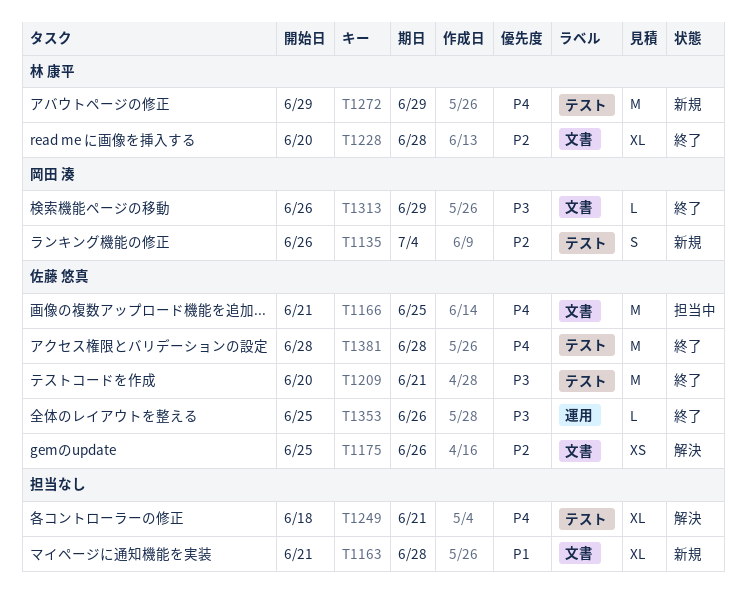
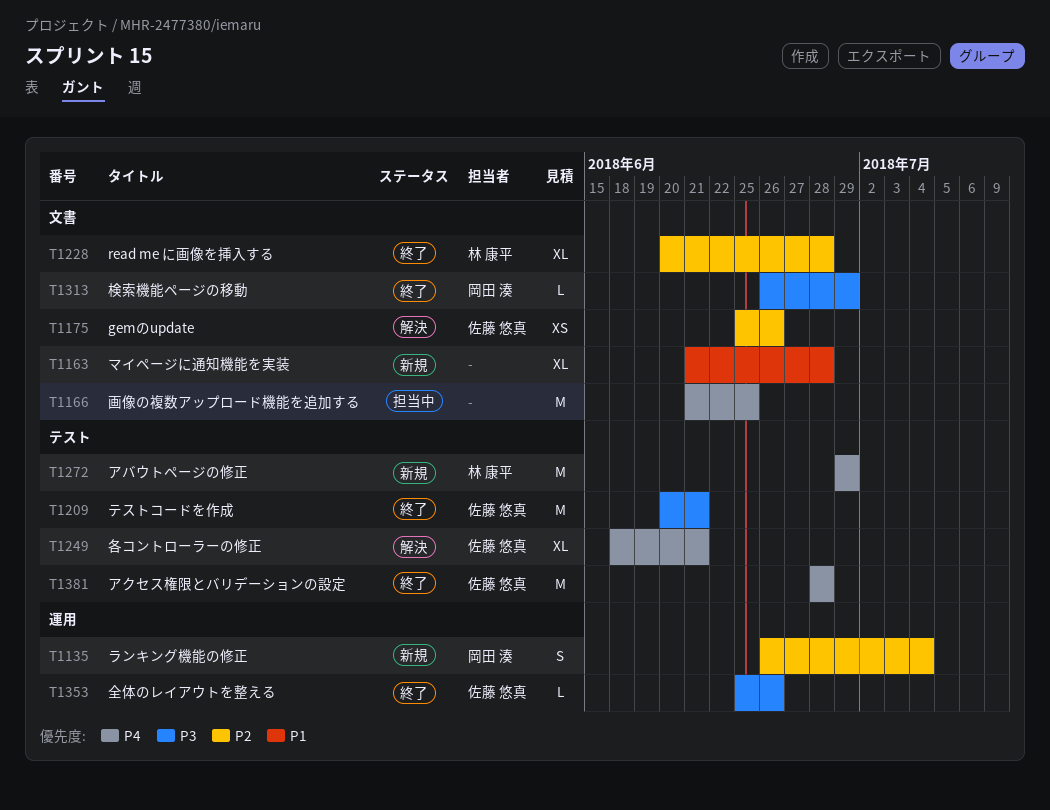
T1135, label: テスト -> 運用
T1166, owner: 佐藤 悠真 -> none
T1249, owner: none -> 佐藤 悠真

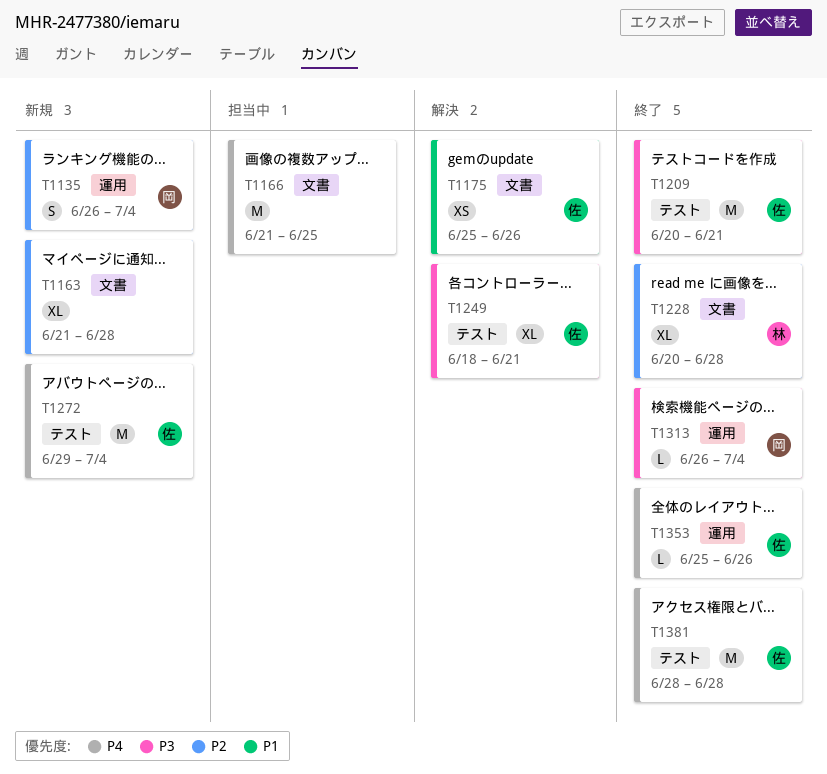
T1163, priority: P1 -> P2
T1175, priority: P2 -> P1
T1249, priority: P4 -> P3
T1272, owner: 林 康平 -> 佐藤 悠真
T1272, due: Jun 29 -> Jul 4
T1313, label: 文書 -> 運用
T1313, due: Jun 29 -> Jul 4
T1353, priority: P3 -> P4

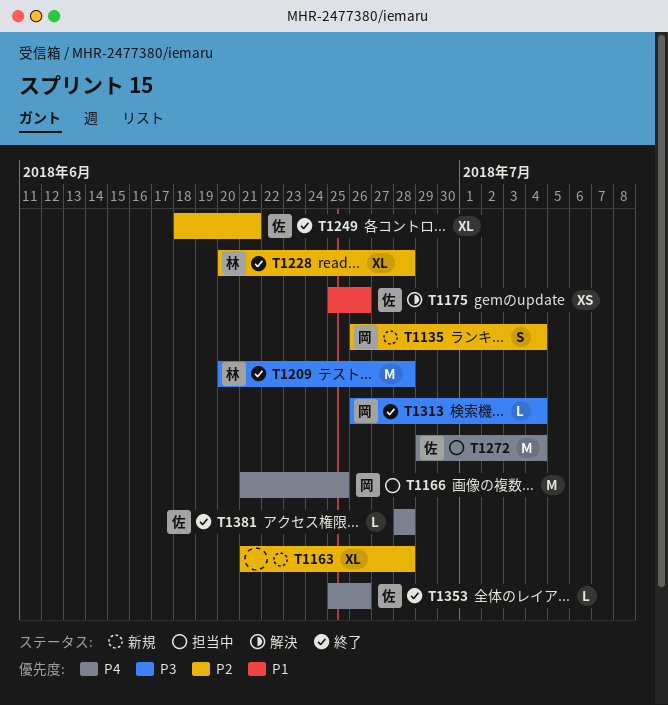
T1166, owner: none -> 岡
T1209, owner: 佐 -> 林
T1209, due: Jun 21 -> Jun 28
T1249, status: 解決 -> 終了
T1249, priority: P3 -> P2
T1272, status: 新規 -> 担当中
T1381, estimate: M -> L

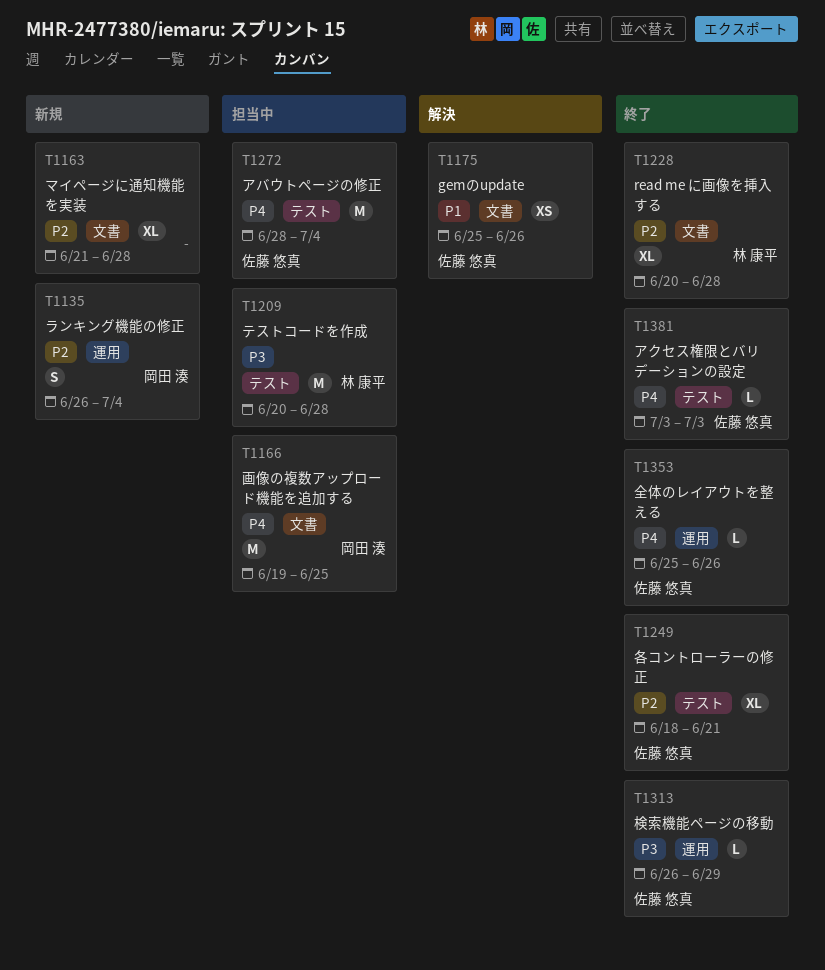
T1166, start: Jun 21 -> Jun 19
T1209, status: 終了 -> 担当中
T1272, start: Jun 29 -> Jun 28
T1313, owner: 岡田 湊 -> 佐藤 悠真
T1313, due: Jul 4 -> Jun 29
T1381, start: Jun 28 -> Jul 3
T1381, due: Jun 28 -> Jul 3

